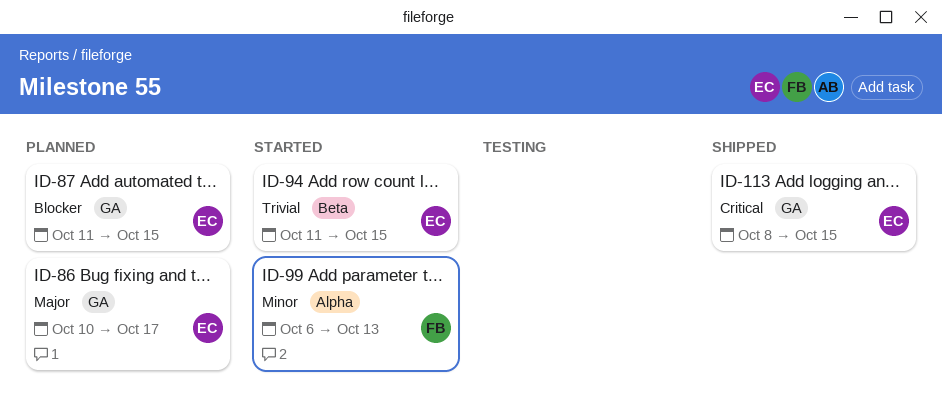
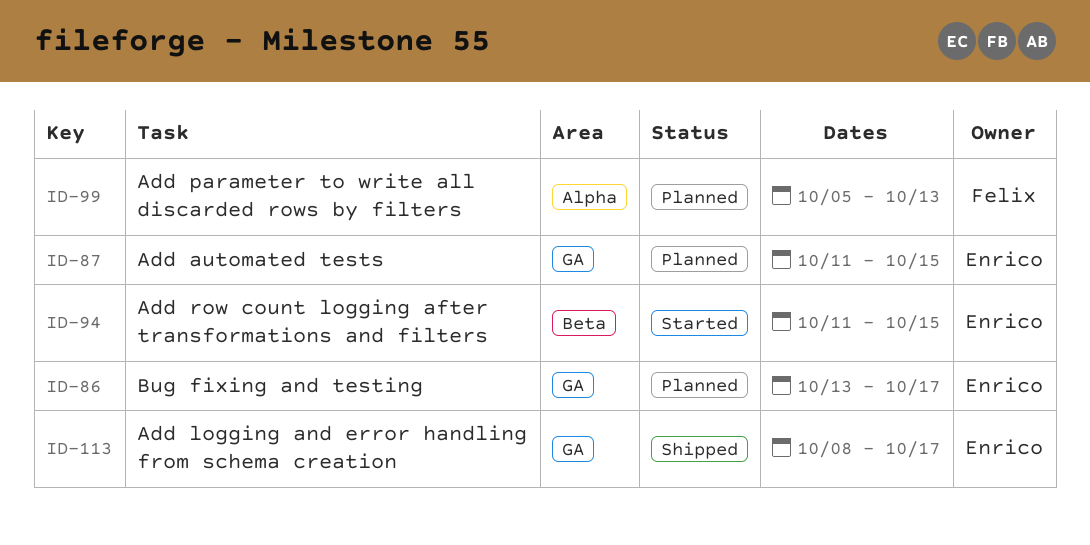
ID-86, start: Oct 10 -> Oct 13
ID-99, status: Started -> Planned
ID-99, start: Oct 6 -> Oct 5
ID-113, due: Oct 15 -> Oct 17

